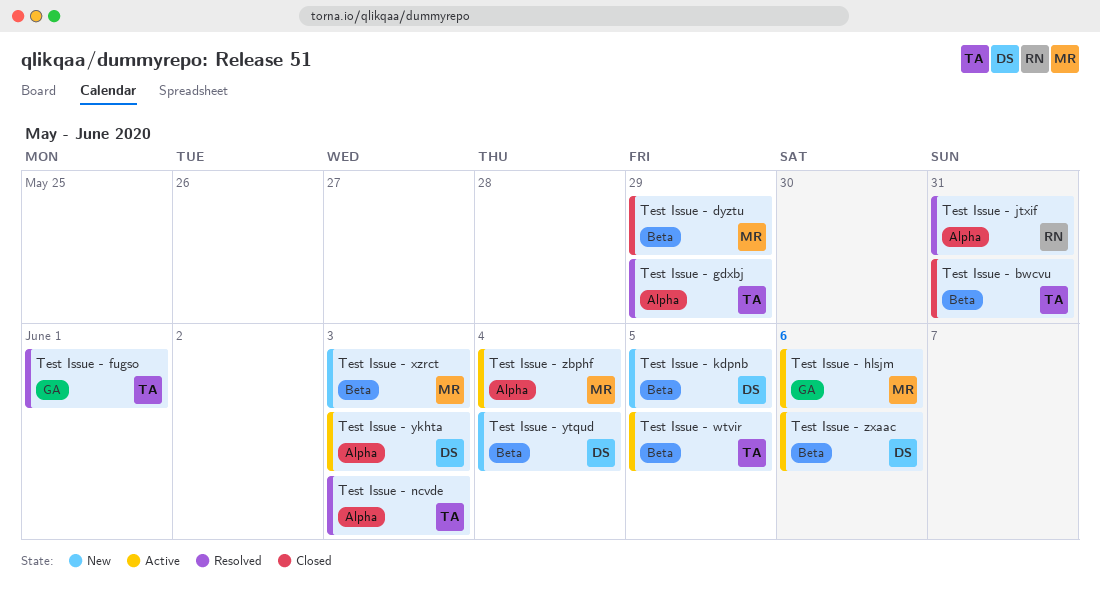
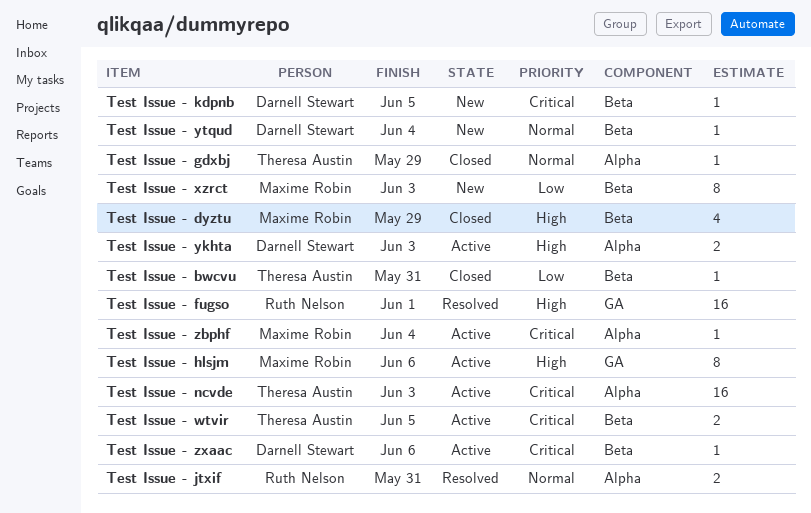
Test Issue - fugso, owner: Theresa Austin -> Ruth Nelson
Test Issue - gdxbj, status: Resolved -> Closed
Test Issue - ncvde, status: Resolved -> Active

